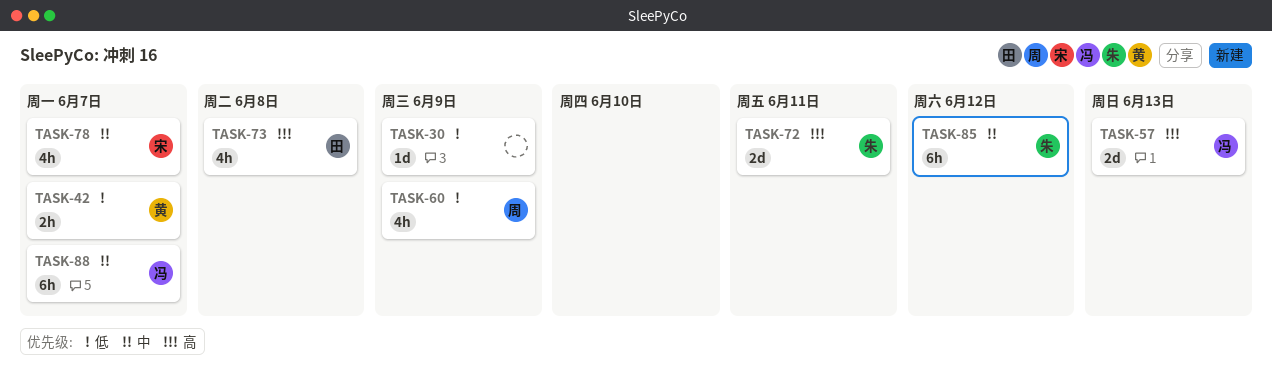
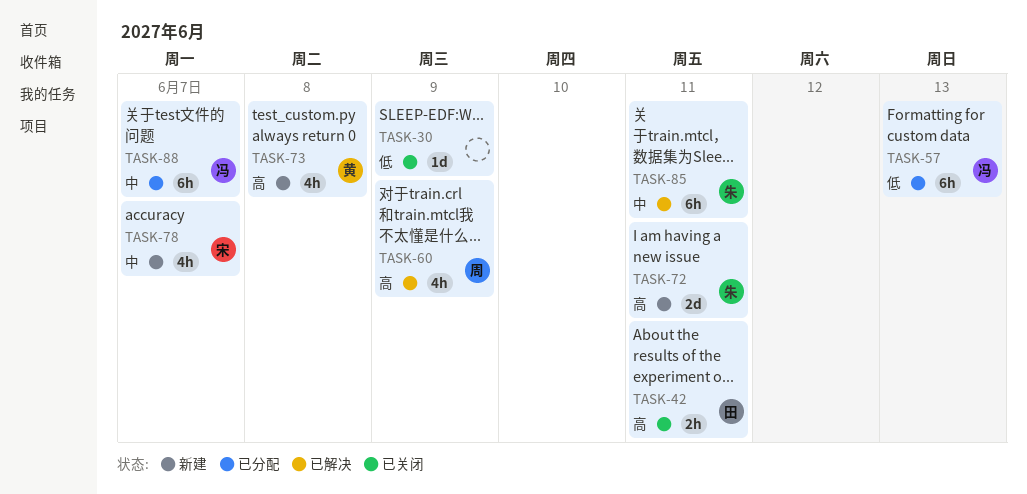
TASK-42, owner: 黄 -> 田
TASK-42, priority: 低 -> 高
TASK-42, due: Jun 7 -> Jun 11
TASK-57, priority: 高 -> 低
TASK-57, estimate: 2d -> 6h
TASK-60, priority: 低 -> 高
TASK-73, owner: 田 -> 黄
TASK-85, due: Jun 12 -> Jun 11

